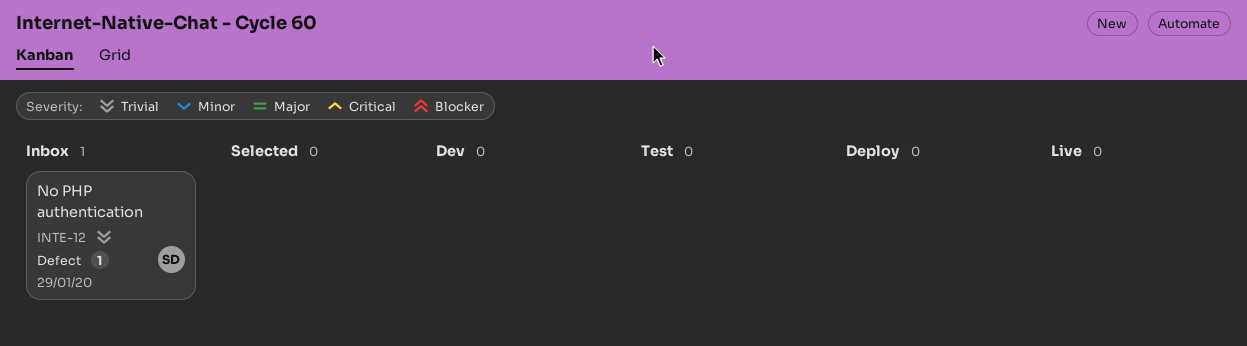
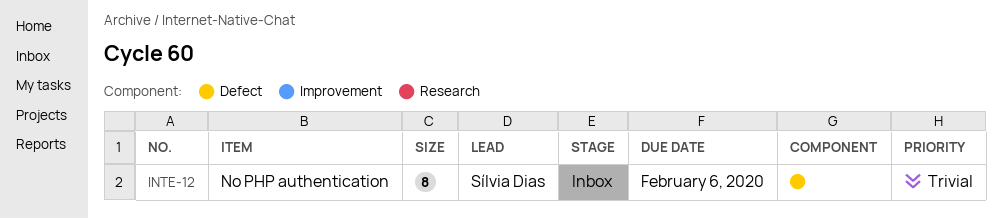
INTE-12, estimate: 1 -> 8
INTE-12, due: Jan 29 -> Feb 6

